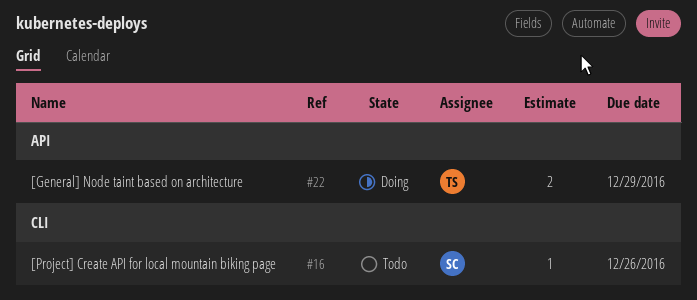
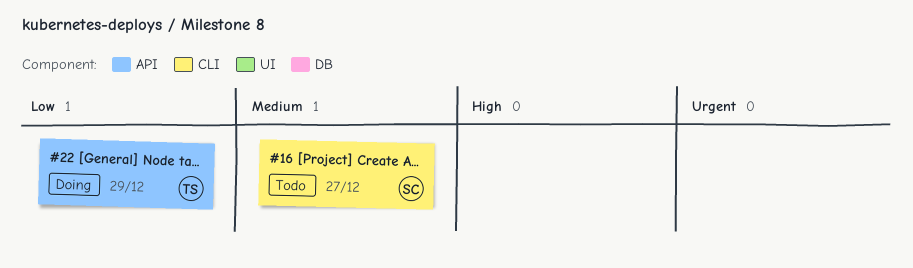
#16, due: Dec 26 -> Dec 27

